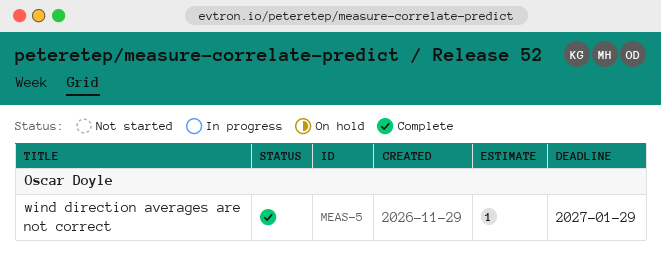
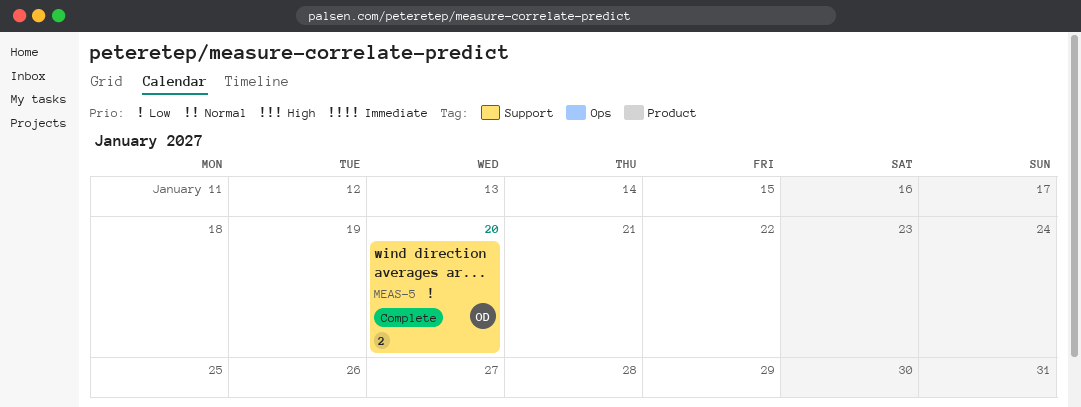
MEAS-5, estimate: 1 -> 2
MEAS-5, due: Jan 29 -> Jan 20

